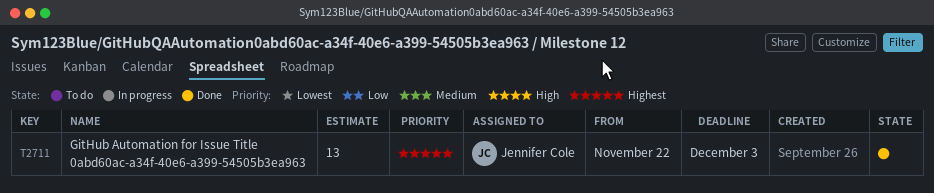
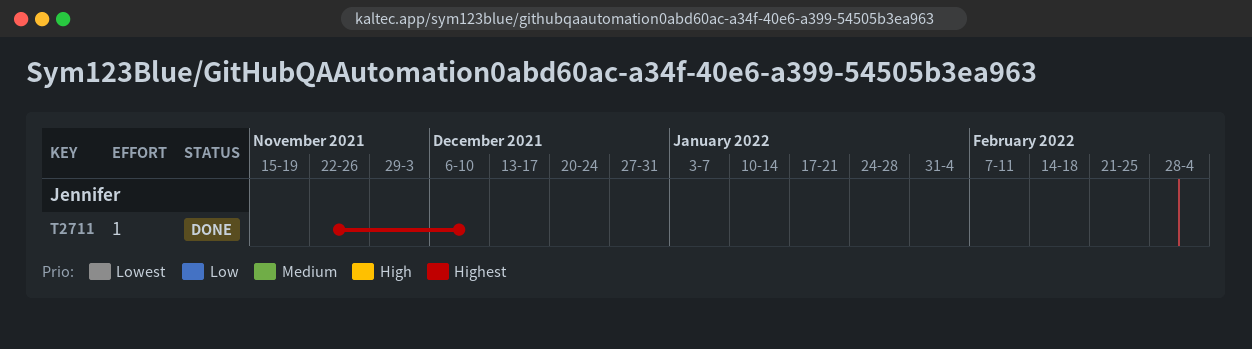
T2711, estimate: 13 -> 1
T2711, due: Dec 3 -> Dec 10

